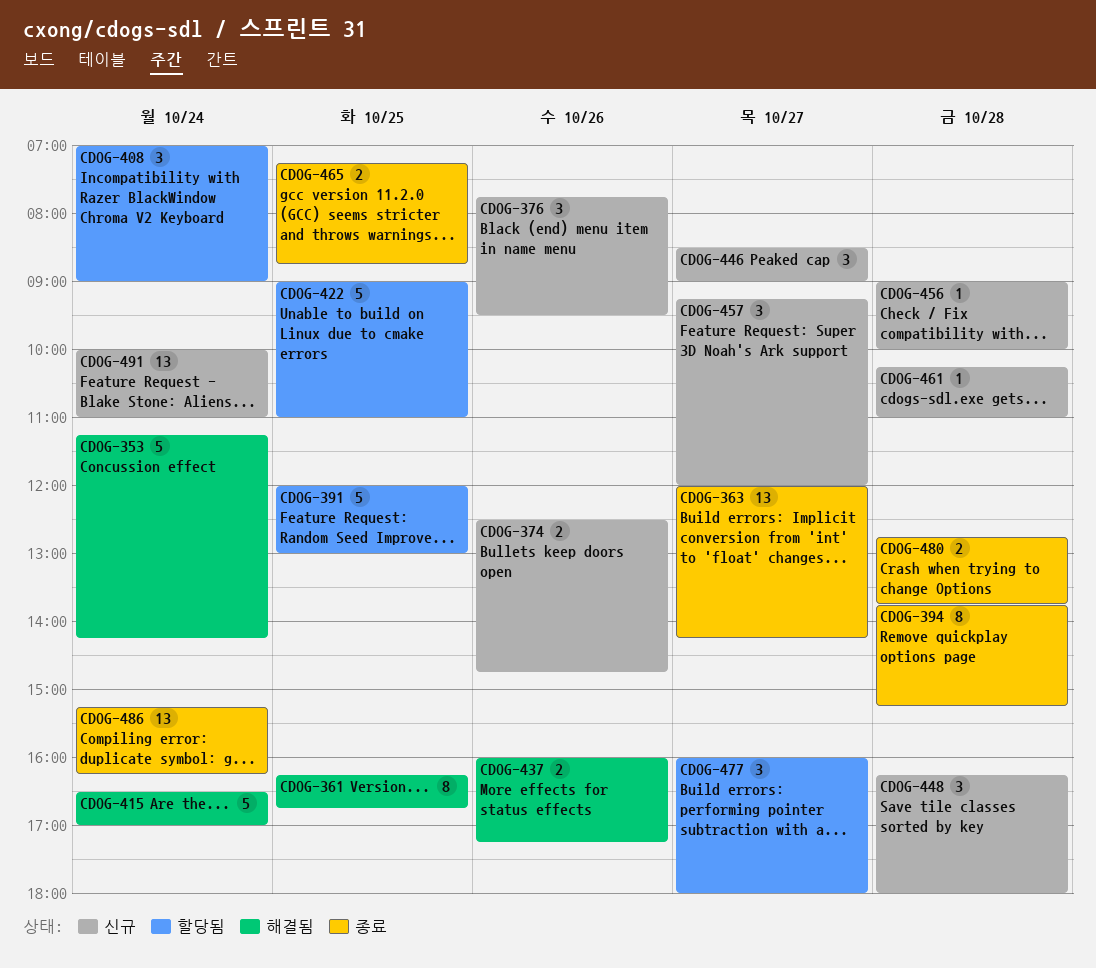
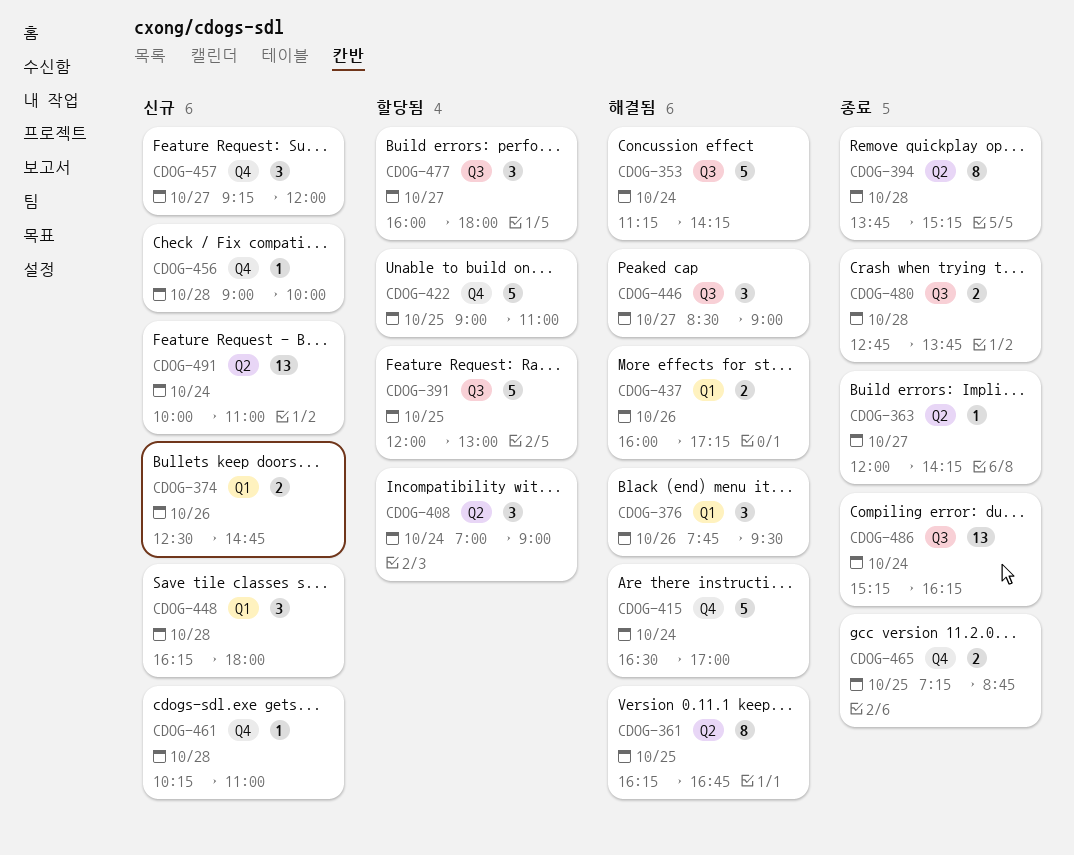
CDOG-363, estimate: 13 -> 1
CDOG-376, status: 신규 -> 해결됨
CDOG-446, status: 신규 -> 해결됨

